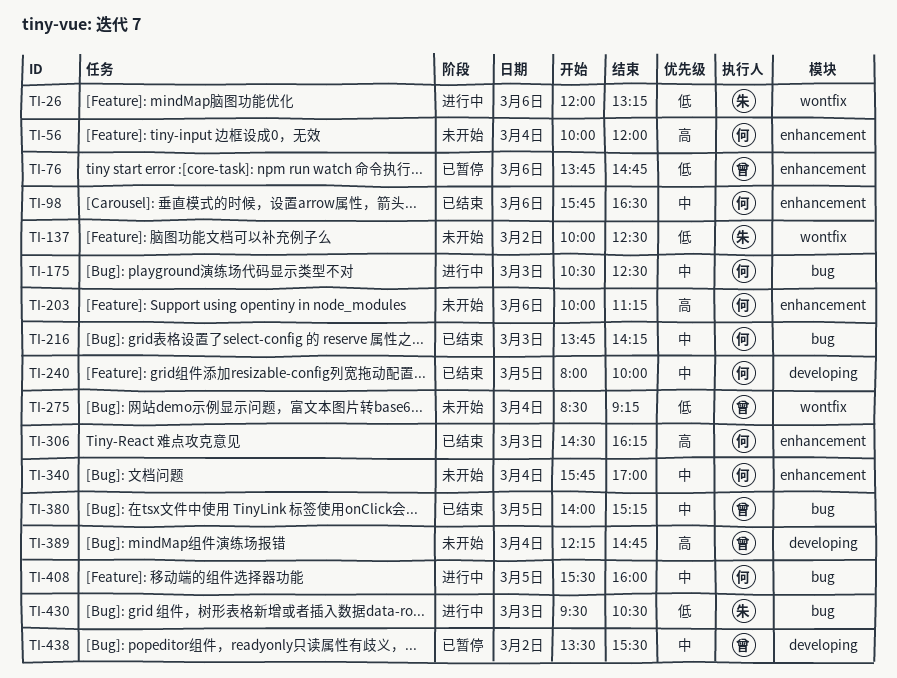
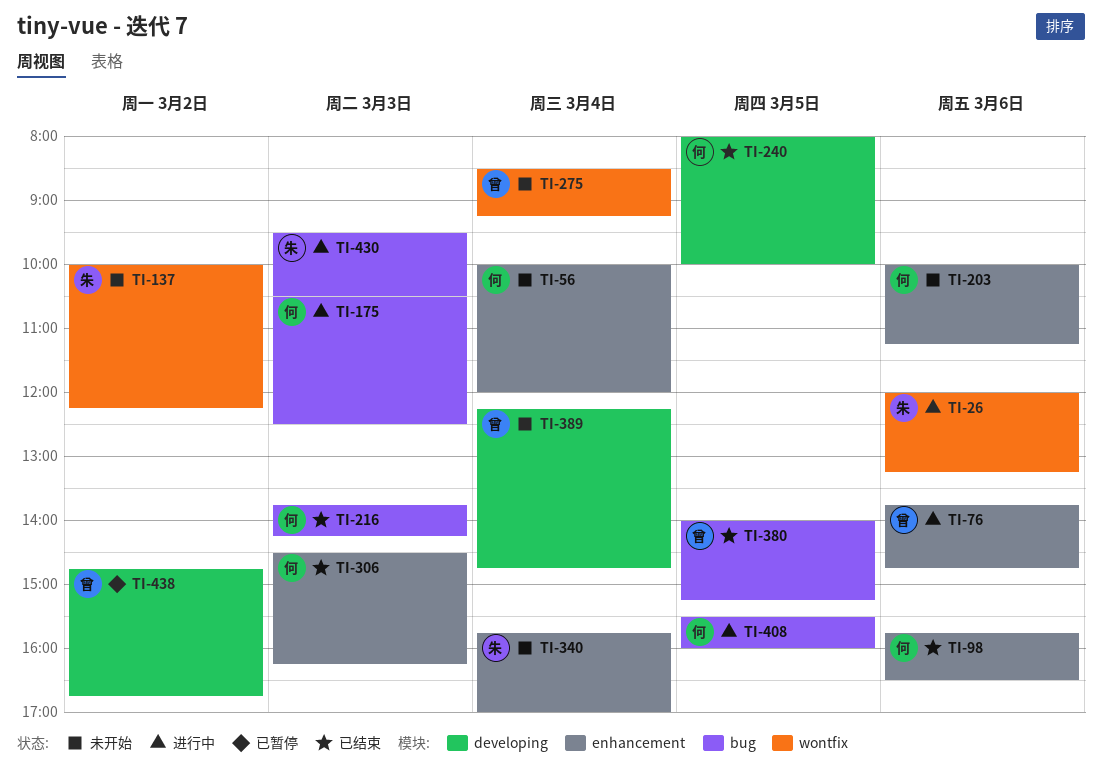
TI-76, status: 已暂停 -> 进行中
TI-137, ends: 12:30 -> 12:15
TI-340, owner: 何 -> 朱
TI-438, begins: 13:30 -> 14:45
TI-438, ends: 15:30 -> 16:45

